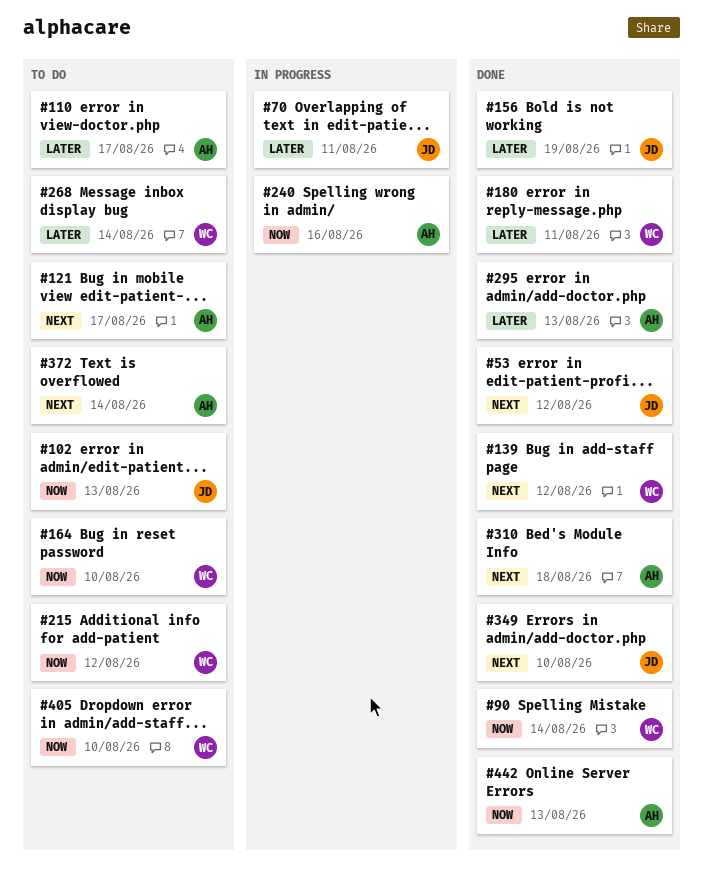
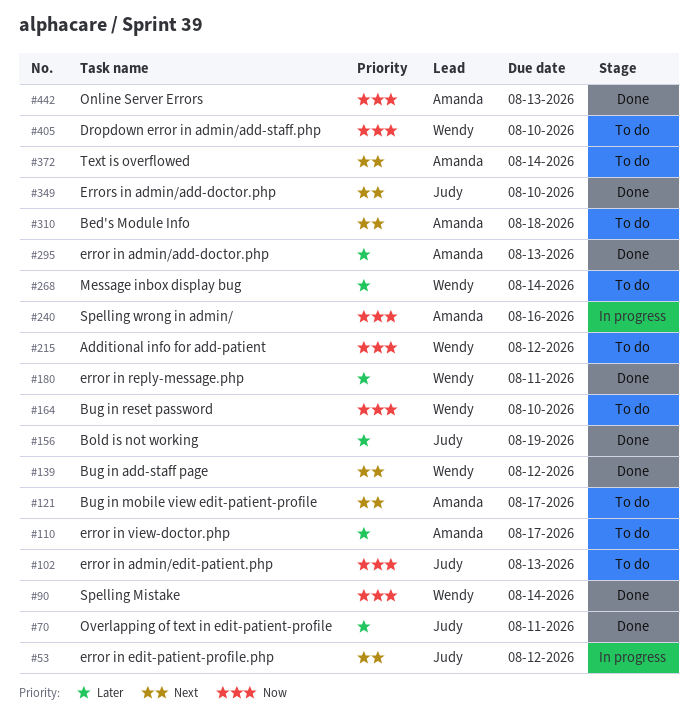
#53, status: Done -> In progress
#70, status: In progress -> Done
#310, status: Done -> To do

